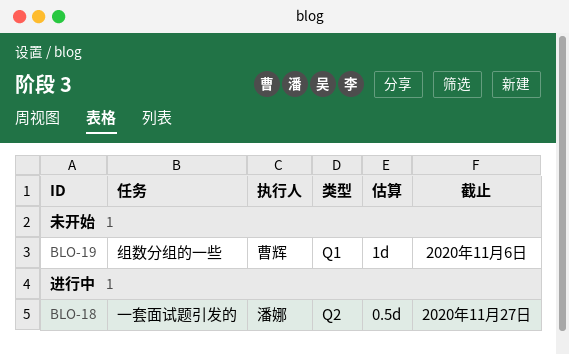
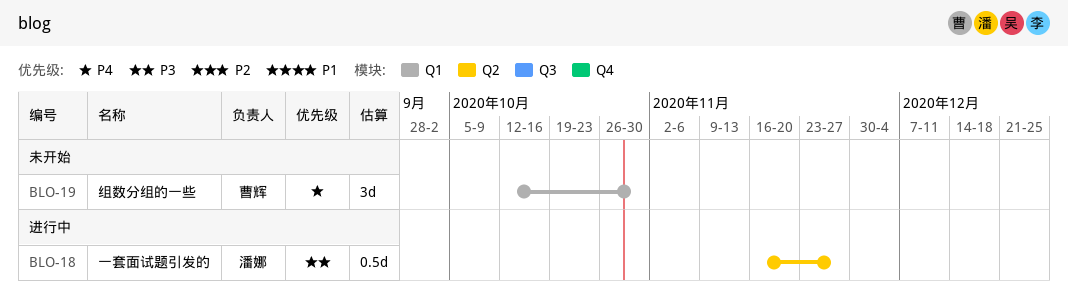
BLO-19, estimate: 1d -> 3d
BLO-19, due: Nov 6 -> Oct 30

